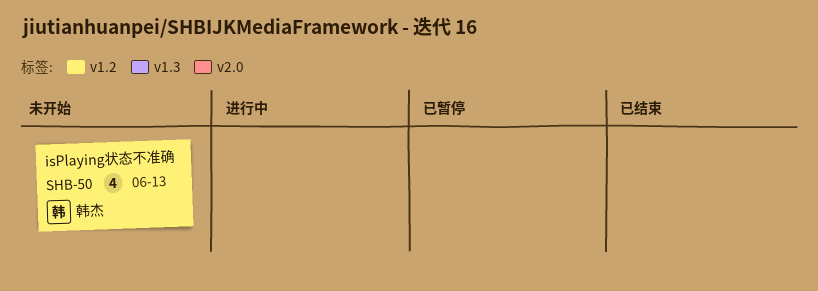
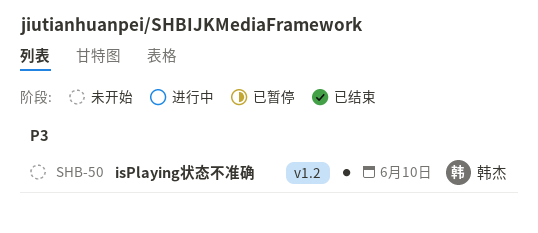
SHB-50, estimate: 4 -> 1
SHB-50, due: Jun 13 -> Jun 10

